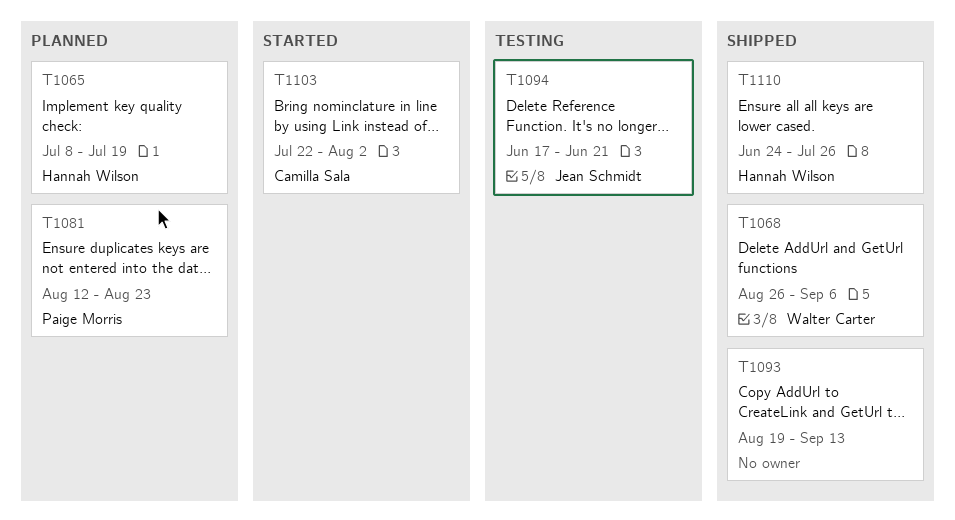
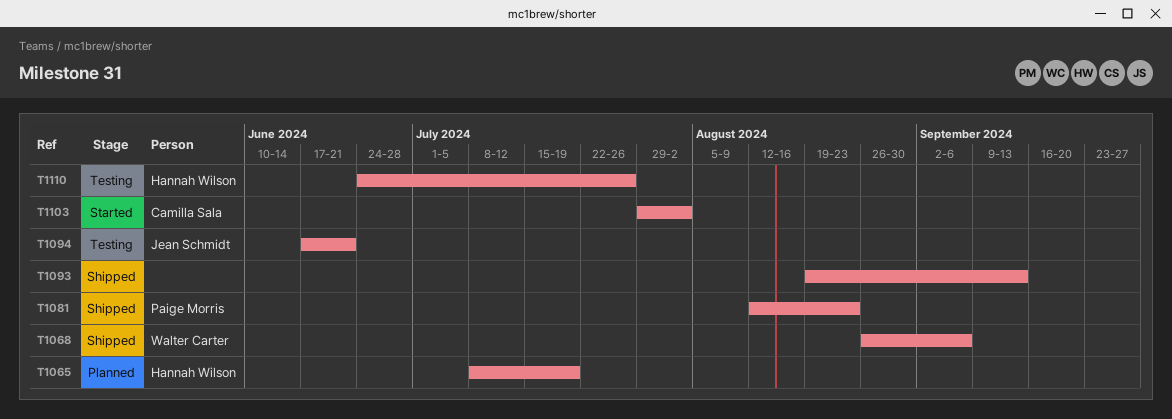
T1081, status: Planned -> Shipped
T1103, start: Jul 22 -> Jul 29
T1110, status: Shipped -> Testing

